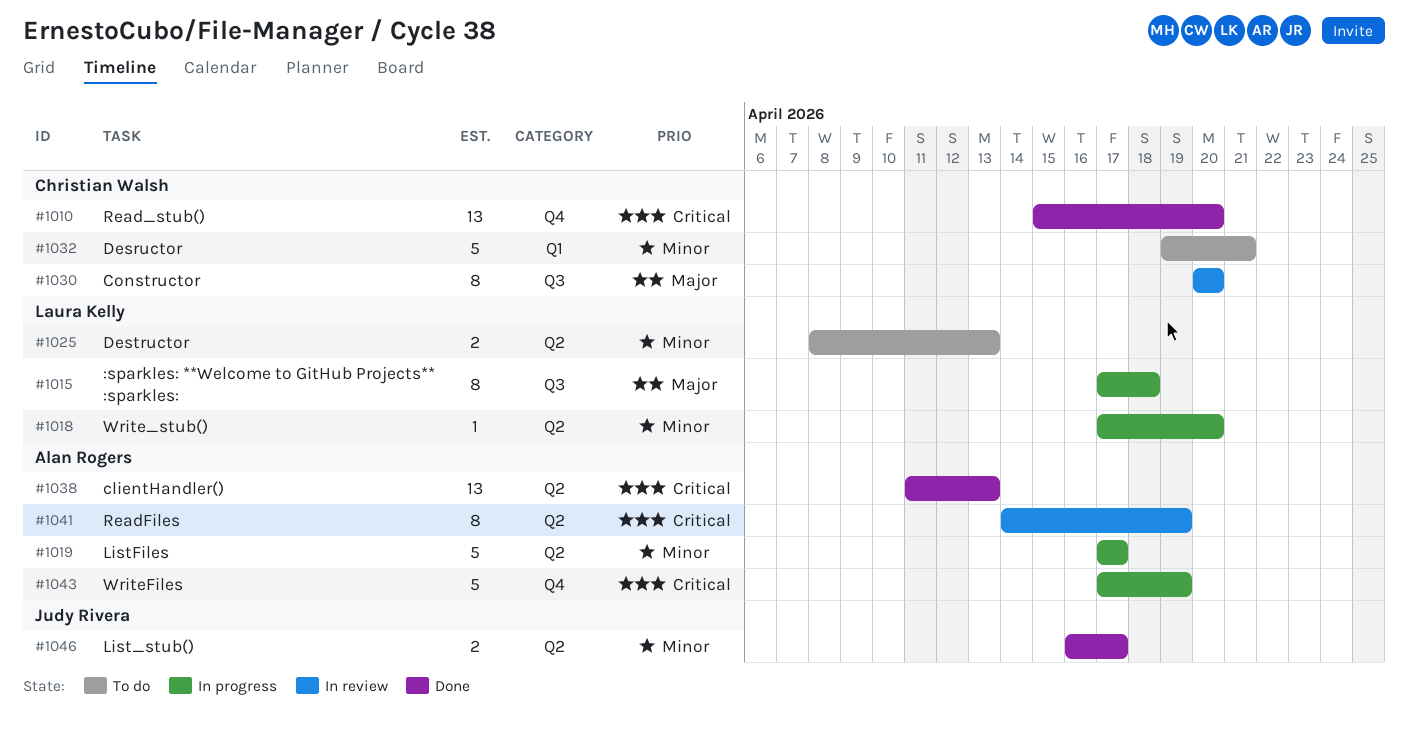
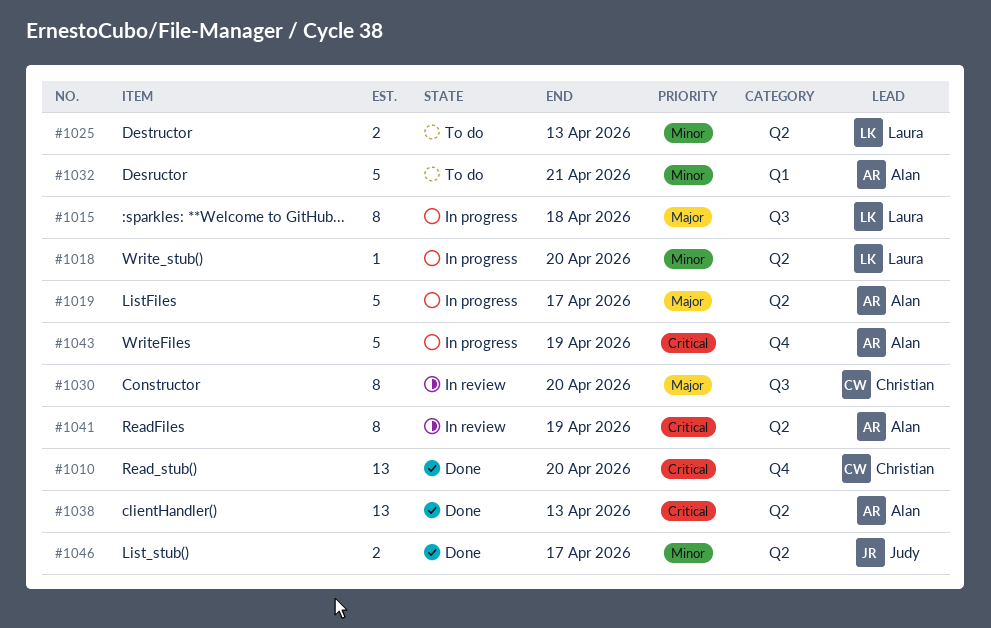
#1019, priority: Minor -> Major
#1032, owner: Christian Walsh -> Alan Rogers

